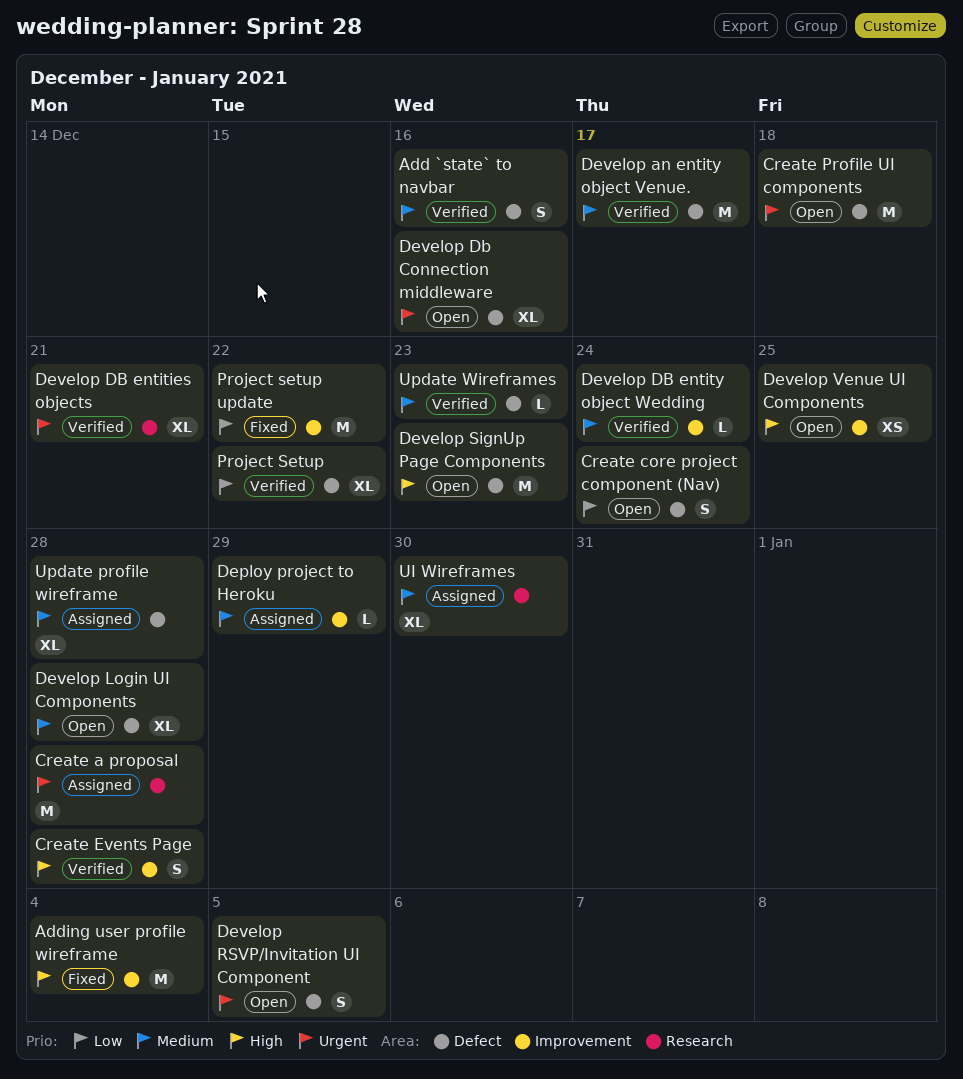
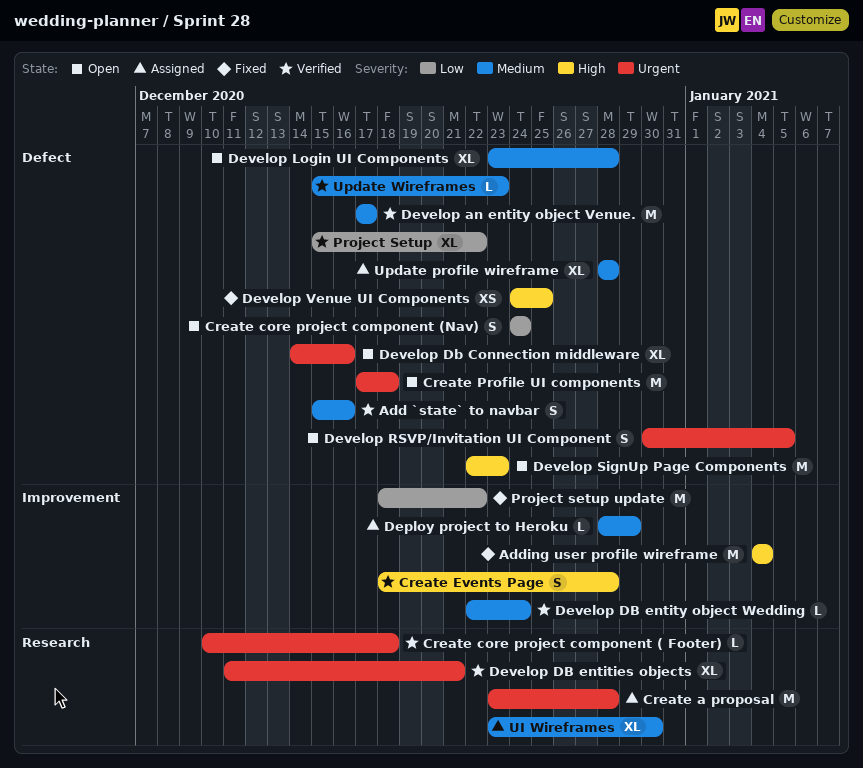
Create core project component ( Footer): none -> present
Develop Venue UI Components, status: Open -> Fixed
Develop Venue UI Components, label: Improvement -> Defect

